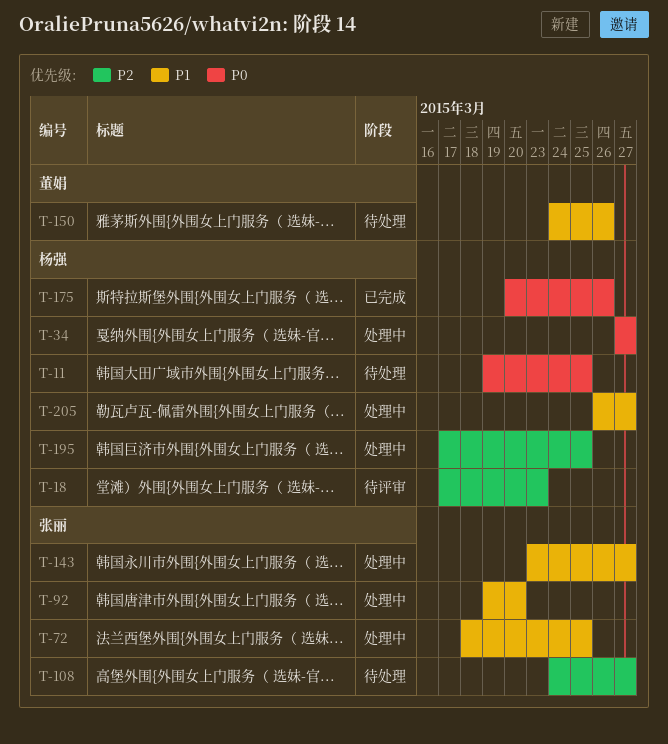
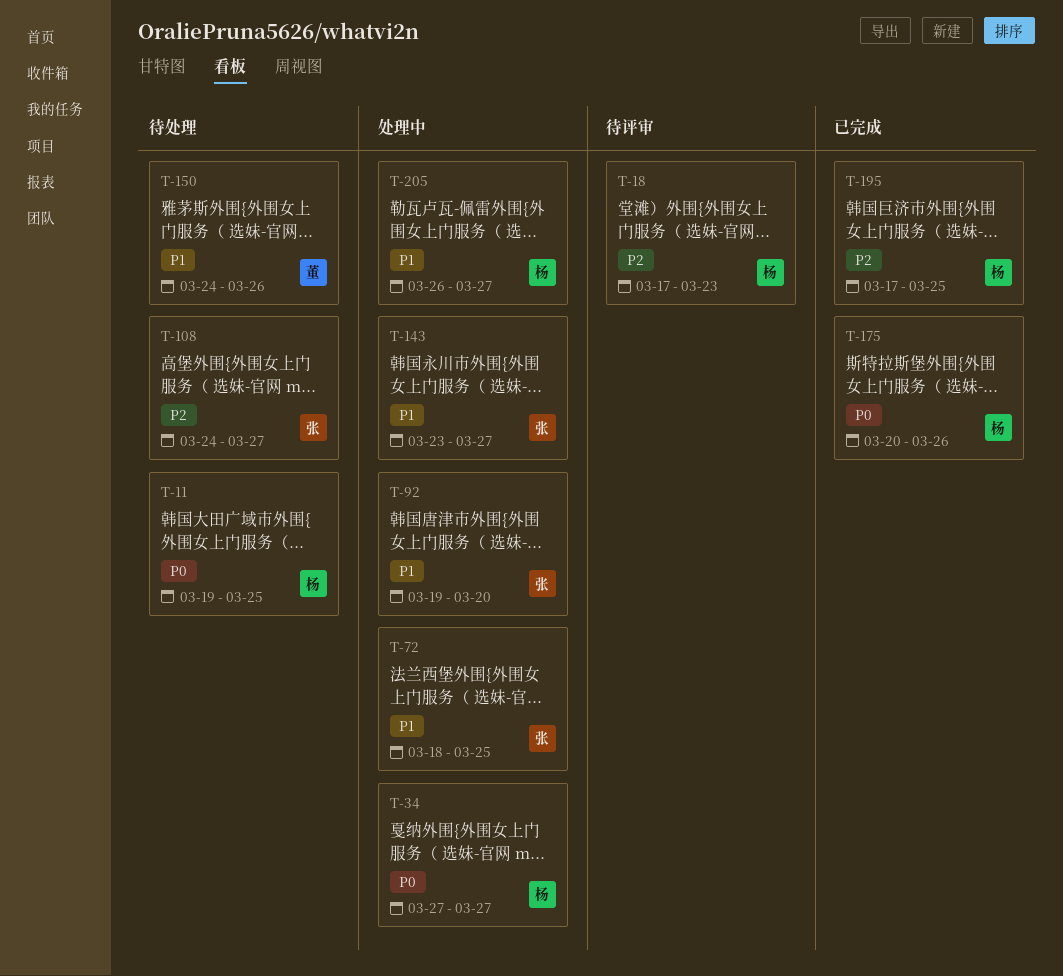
T-195, status: 处理中 -> 已完成

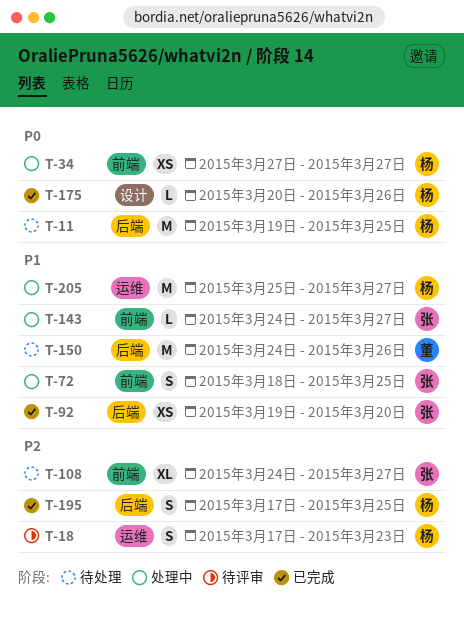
T-92, status: 处理中 -> 已完成
T-143, start: Mar 23 -> Mar 24
T-205, start: Mar 26 -> Mar 25

